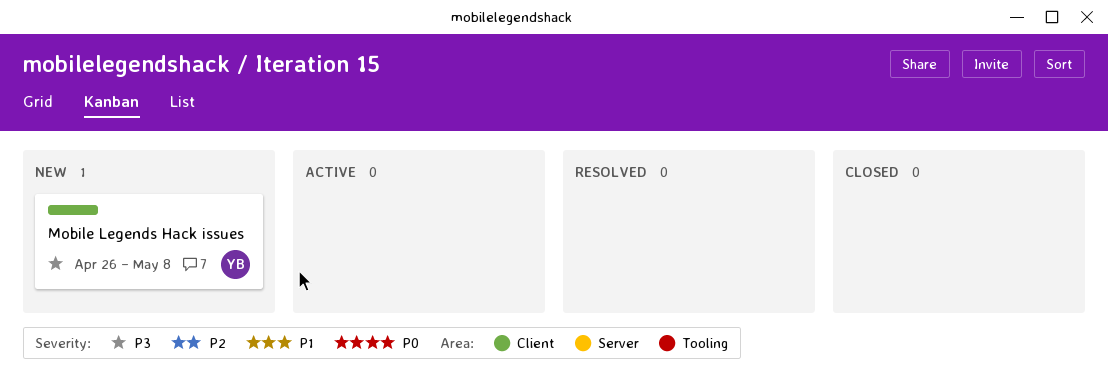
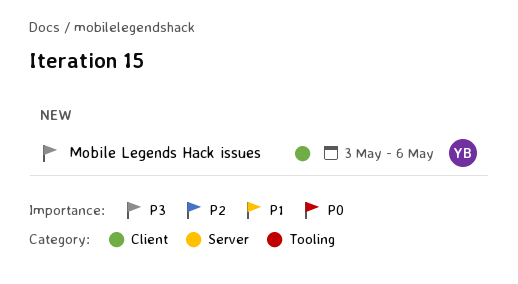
Mobile Legends Hack issues, start: Apr 26 -> May 3
Mobile Legends Hack issues, due: May 8 -> May 6

